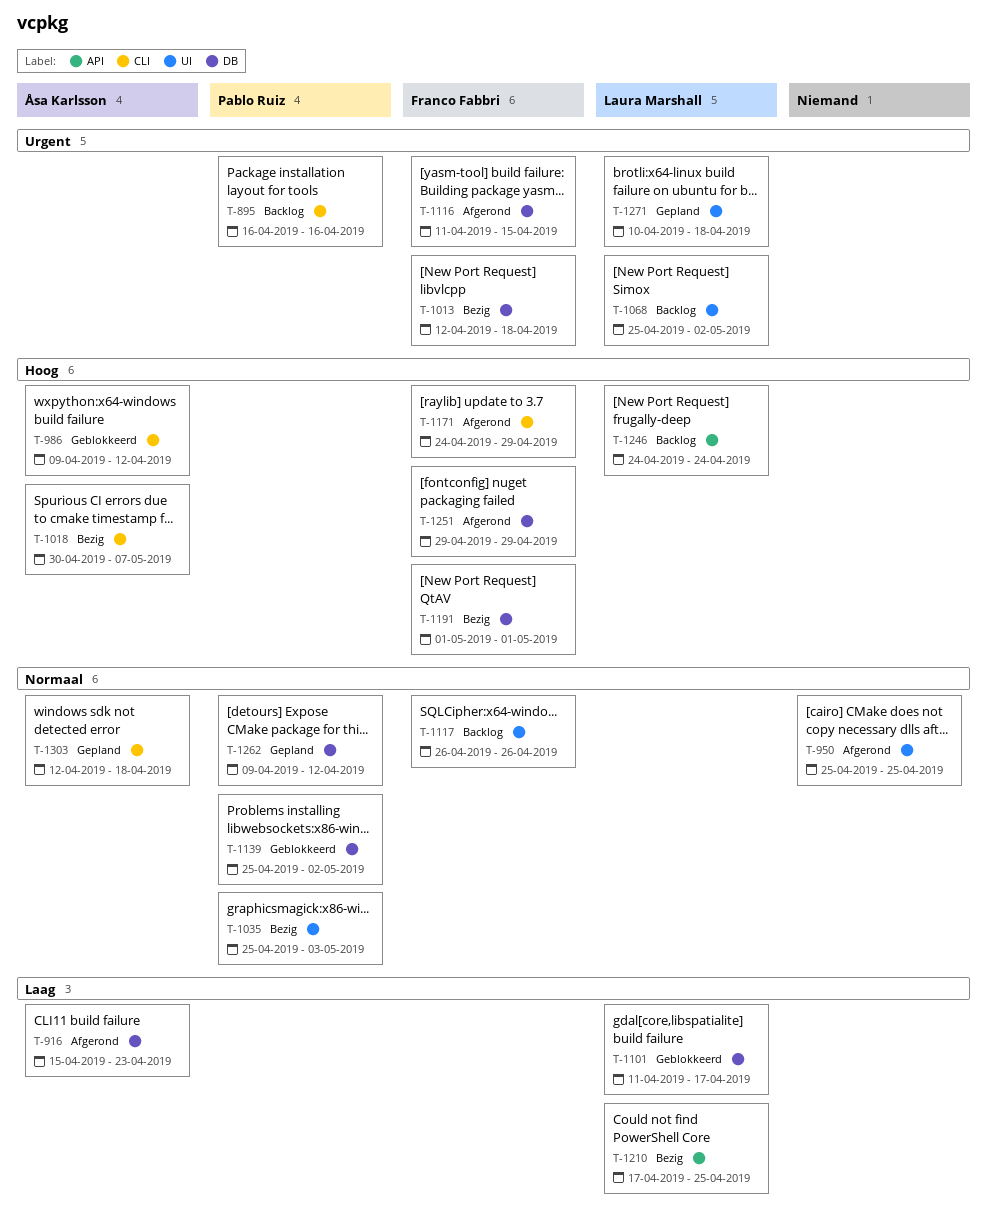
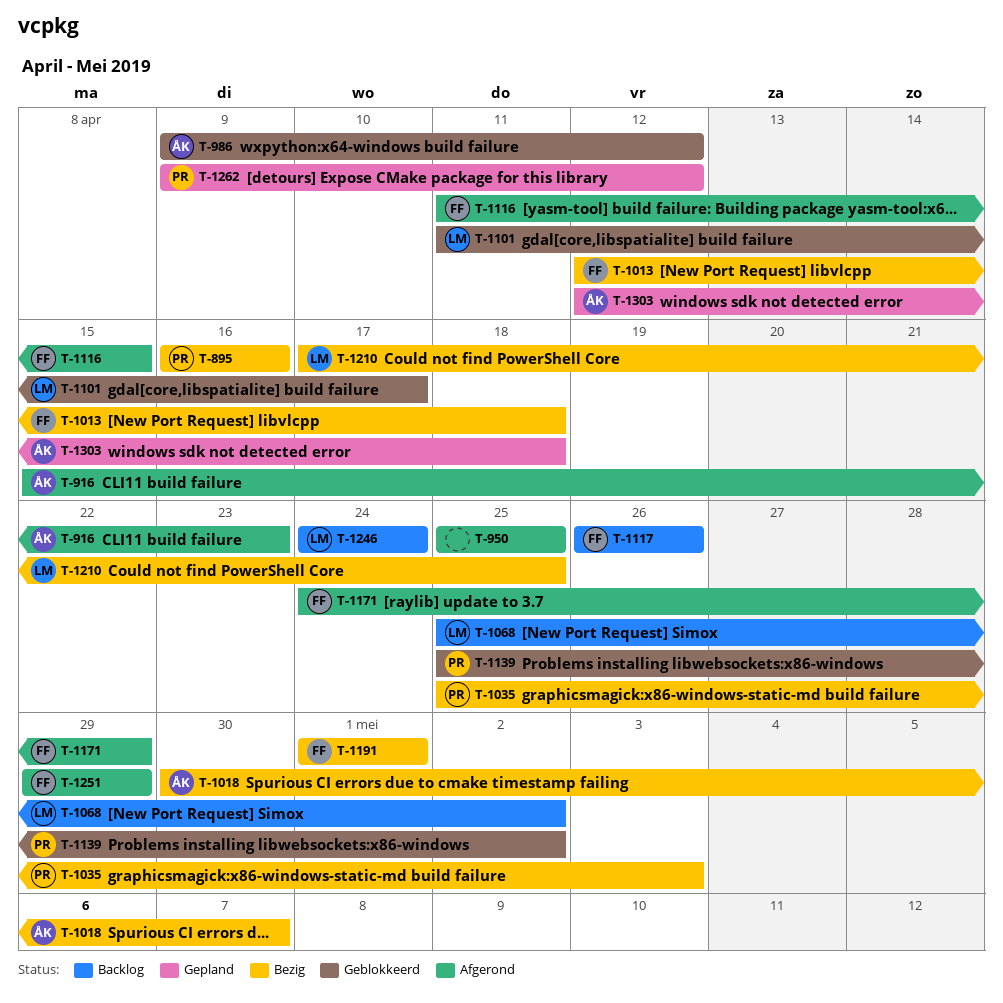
T-895, status: Backlog -> Bezig
T-1271: present -> none

